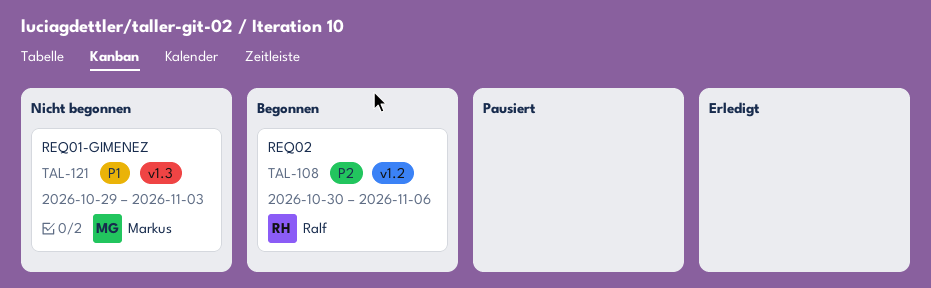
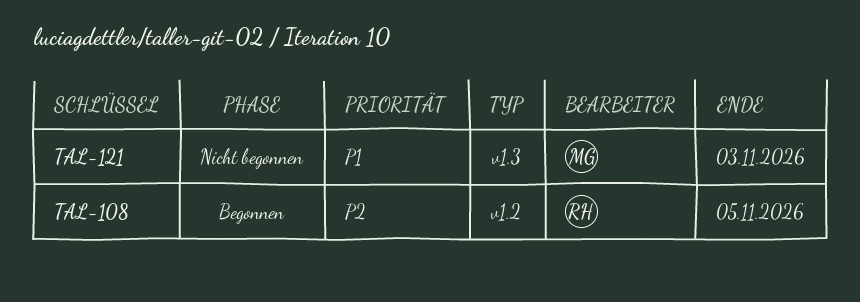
TAL-108, due: Nov 6 -> Nov 5

